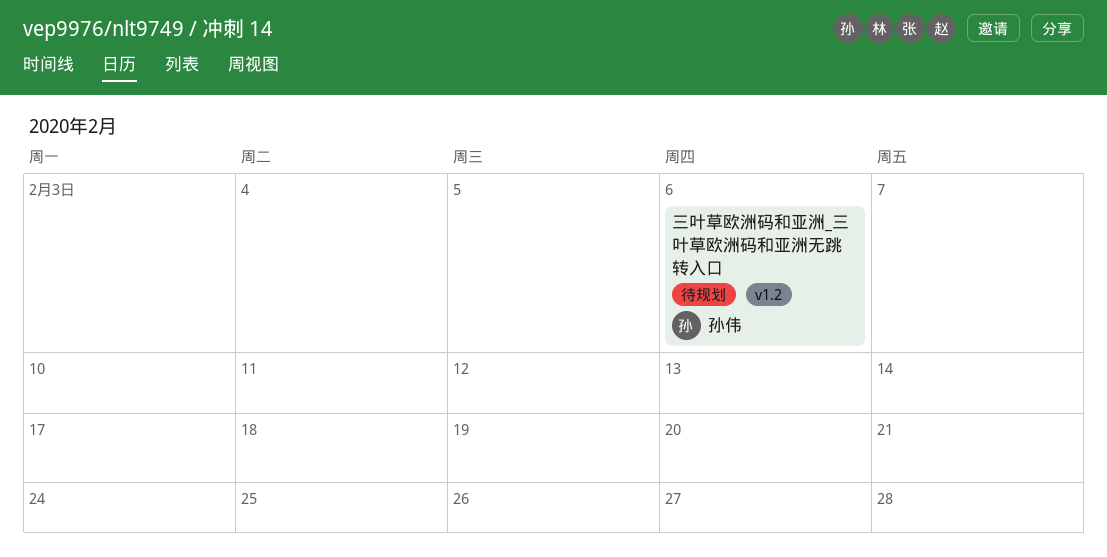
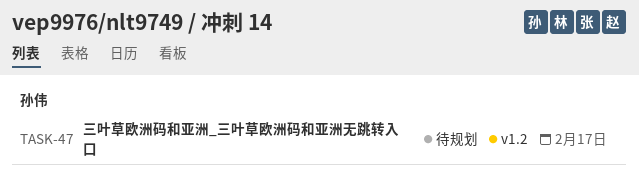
三叶草欧洲码和亚洲_三叶草欧洲码和亚洲无跳转入口, due: Feb 6 -> Feb 17

